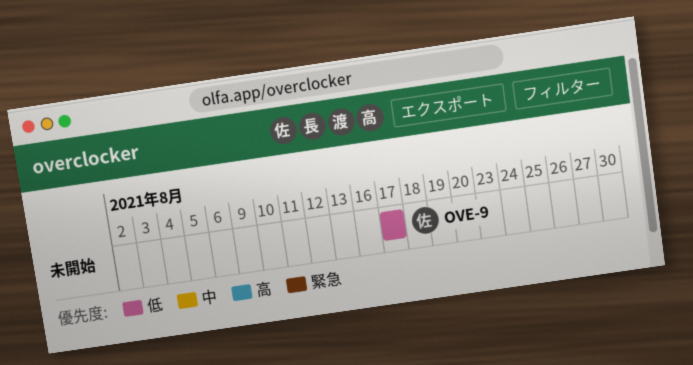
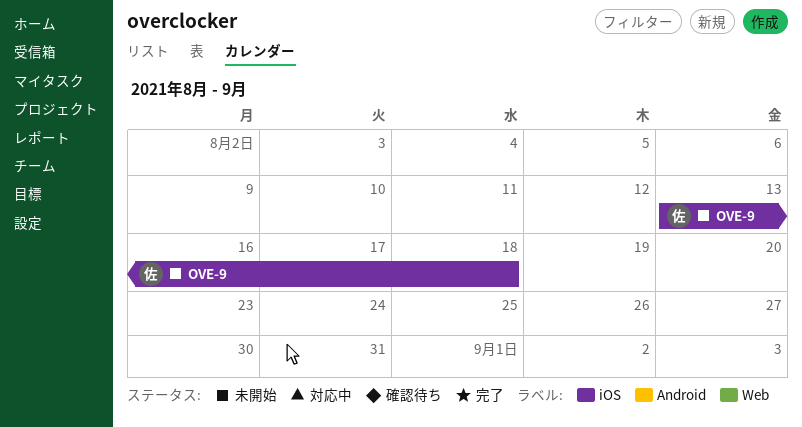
OVE-9, start: Aug 17 -> Aug 13
OVE-9, due: Aug 17 -> Aug 18

